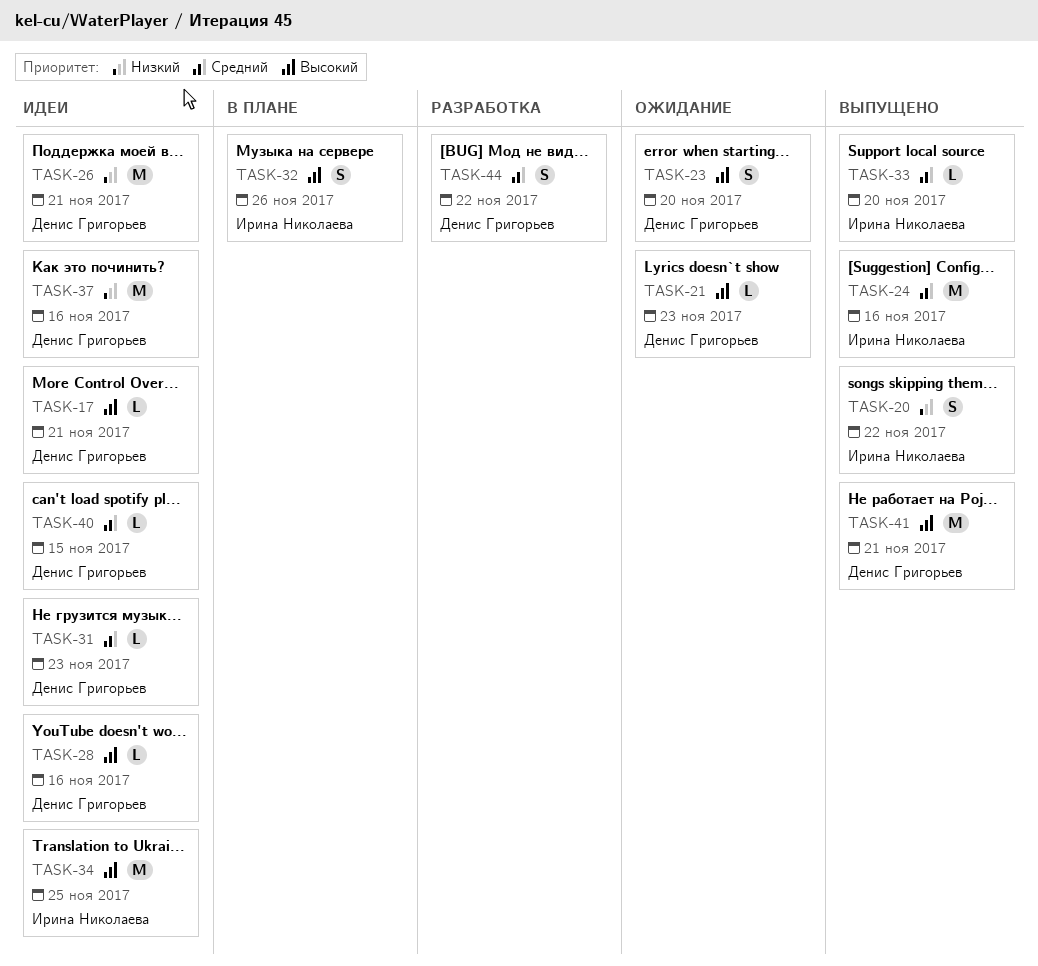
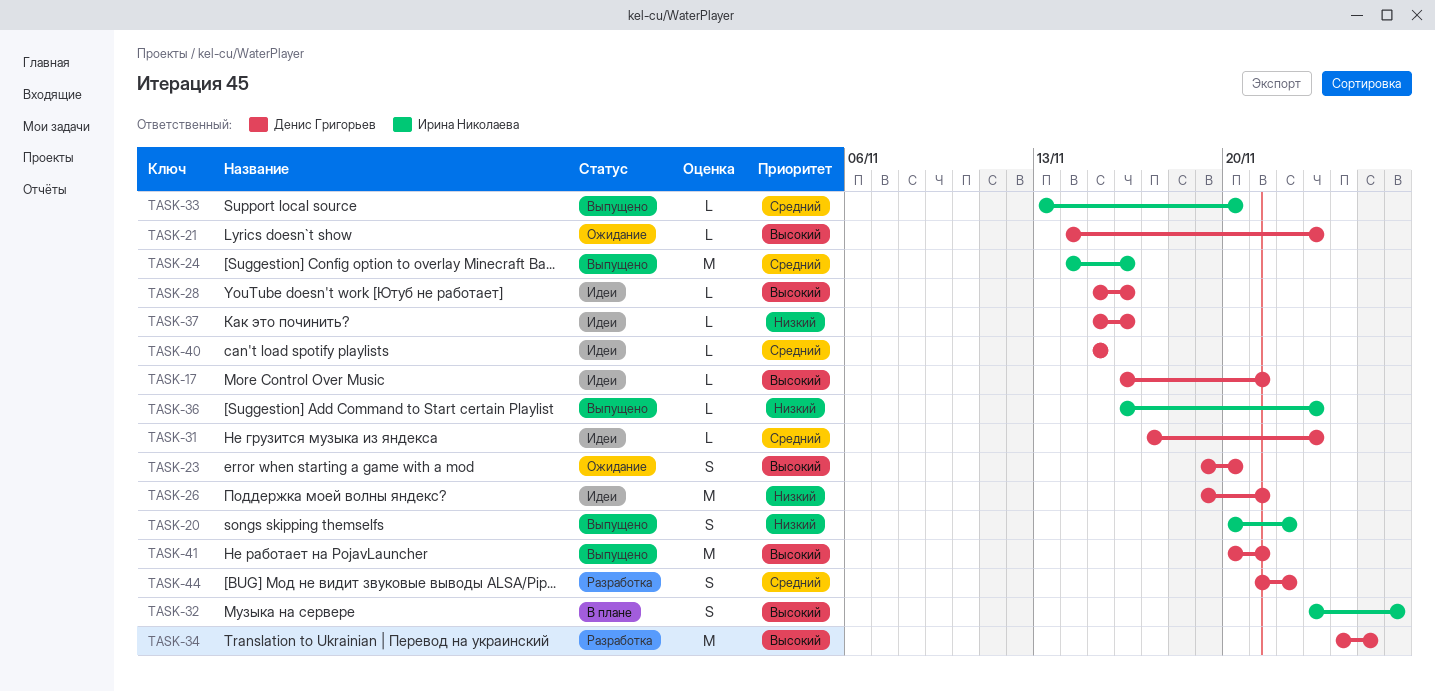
TASK-34, status: Идеи -> Разработка
TASK-34, owner: Ирина Николаева -> Денис Григорьев
TASK-36: none -> present
TASK-37, estimate: M -> L

